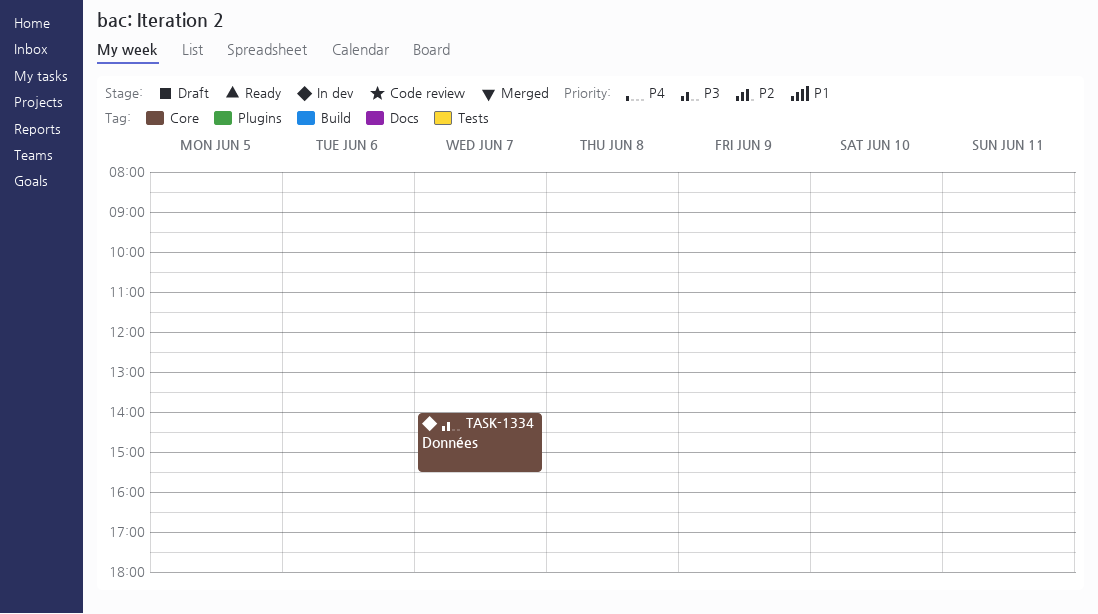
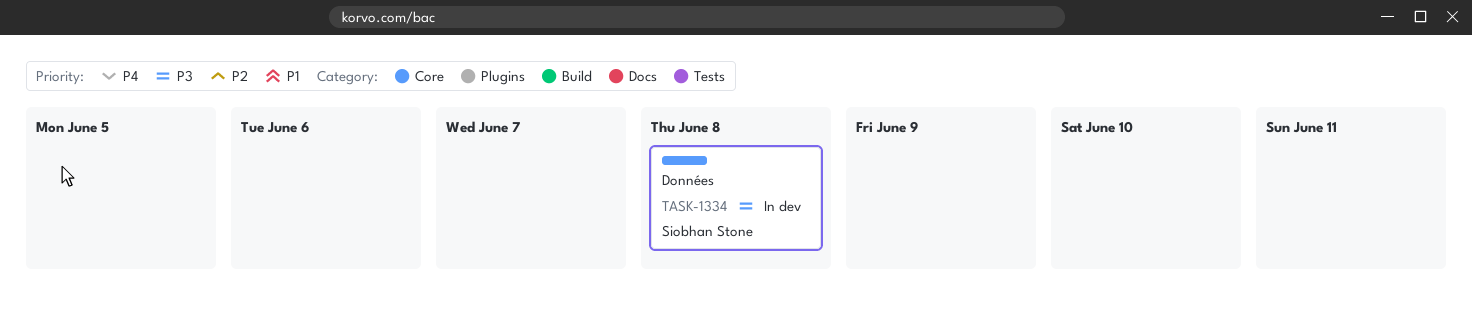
TASK-1334, day: Jun 7 -> Jun 8

